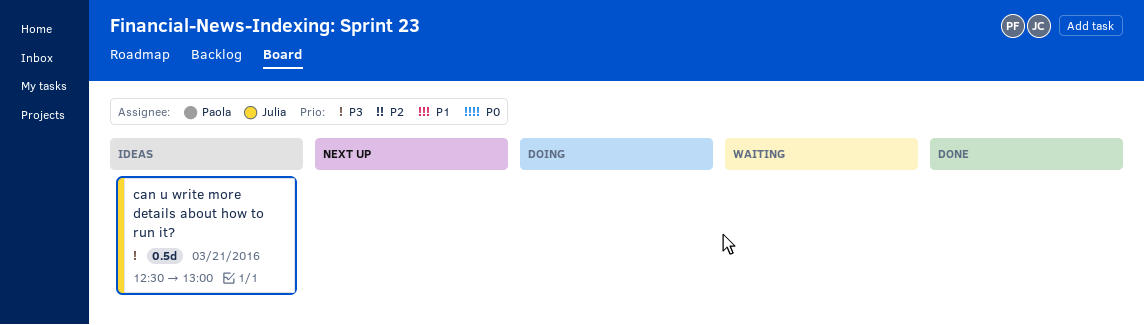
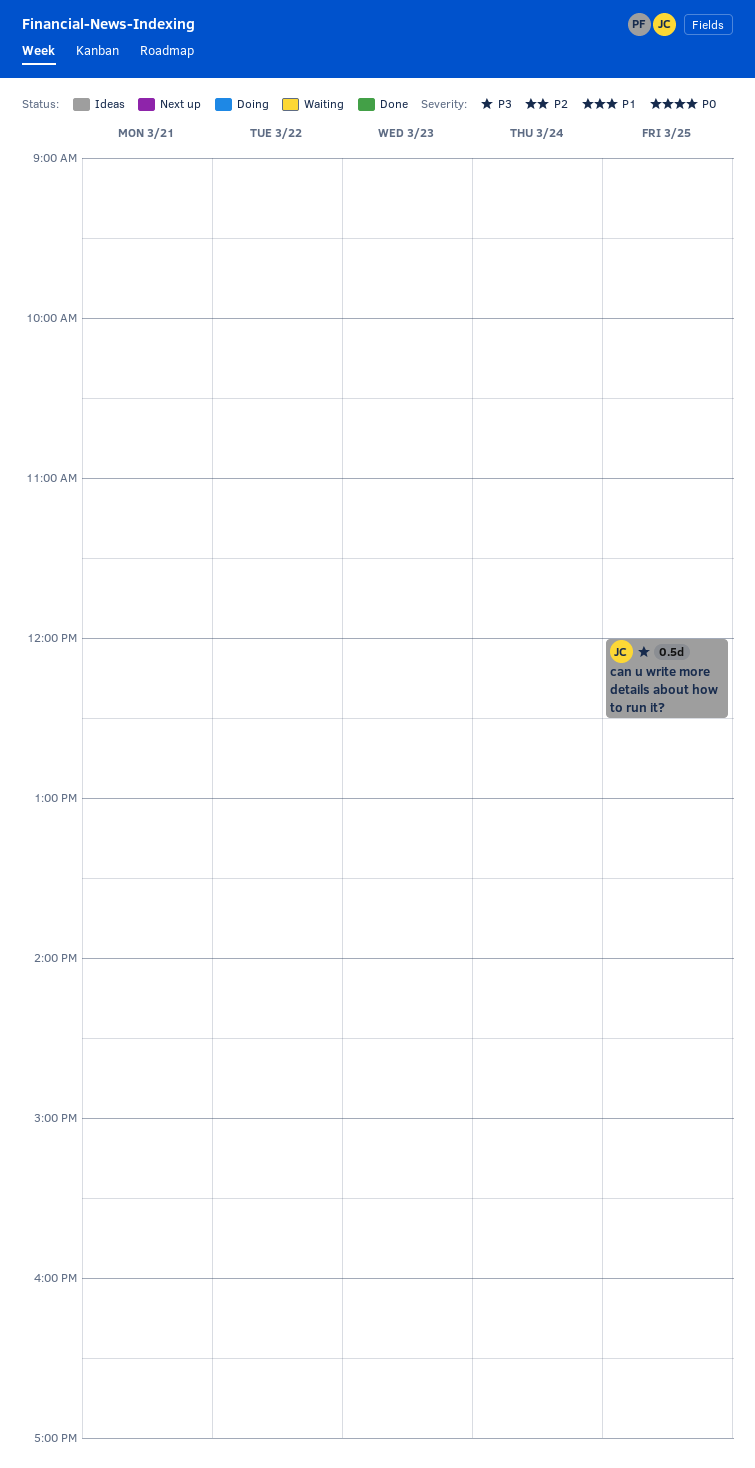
can u write more details about how to run it?, day: Mar 21 -> Mar 25
can u write more details about how to run it?, begins: 12:30 -> 12:00
can u write more details about how to run it?, ends: 13:00 -> 12:30

